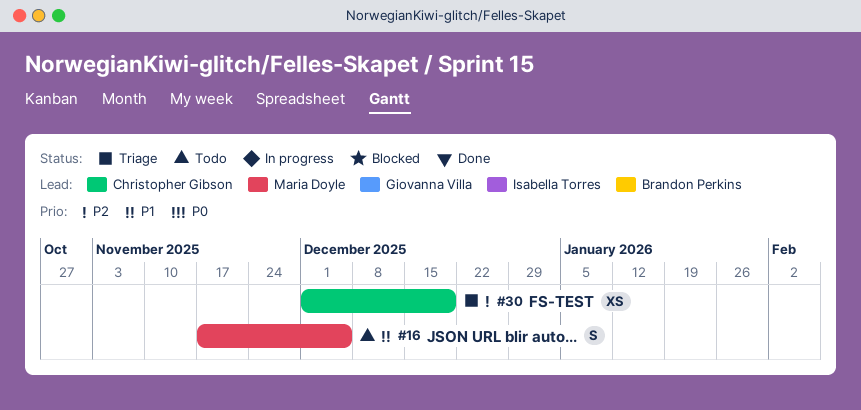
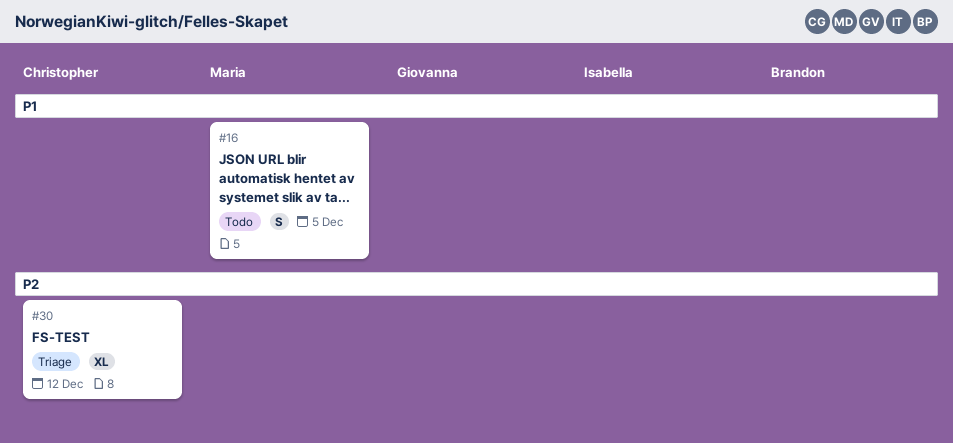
#30, estimate: XS -> XL
#30, due: Dec 19 -> Dec 12

